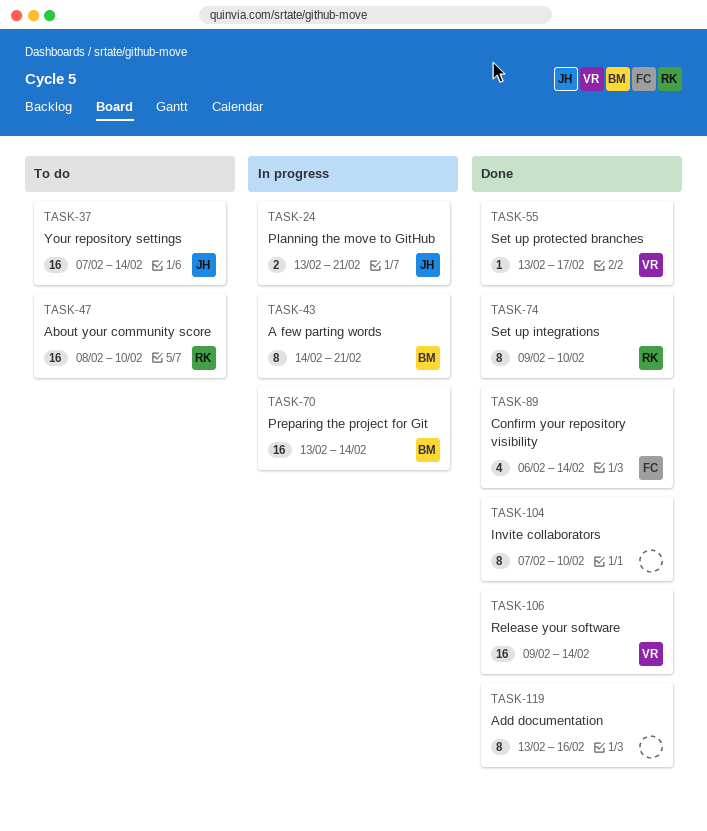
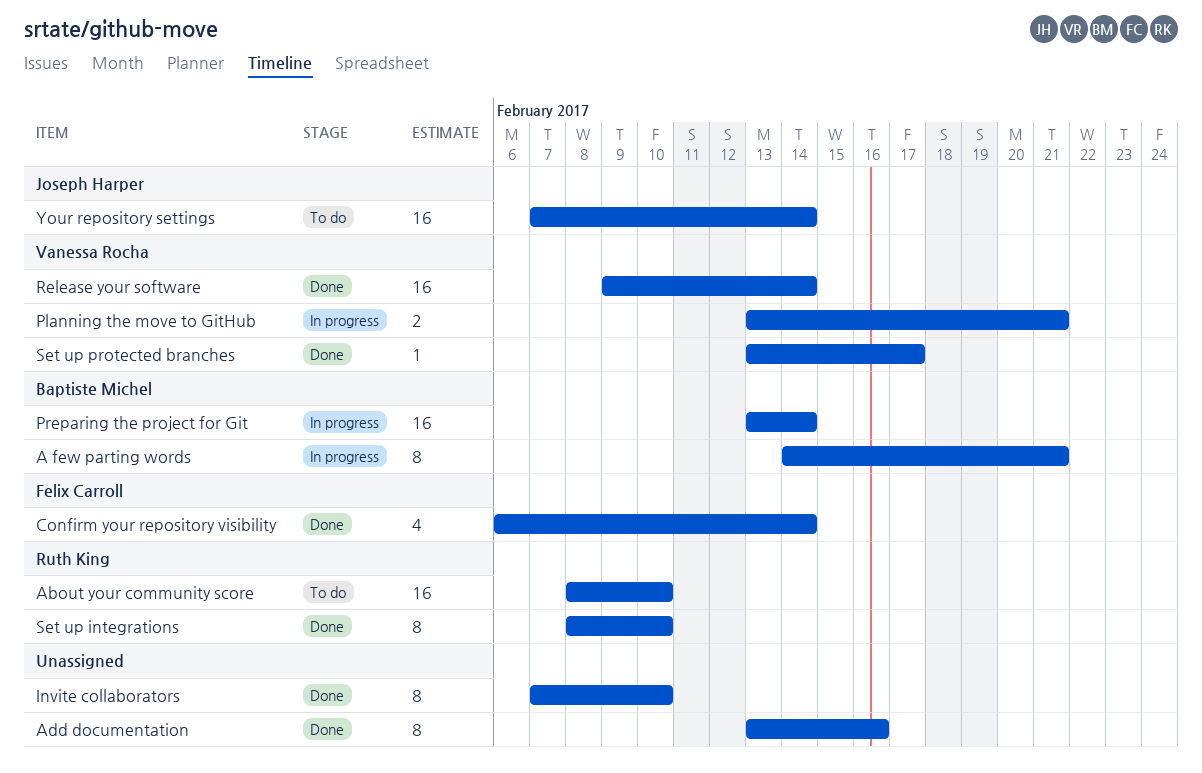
Planning the move to GitHub, owner: Joseph Harper -> Vanessa Rocha
Set up integrations, start: Feb 9 -> Feb 8

